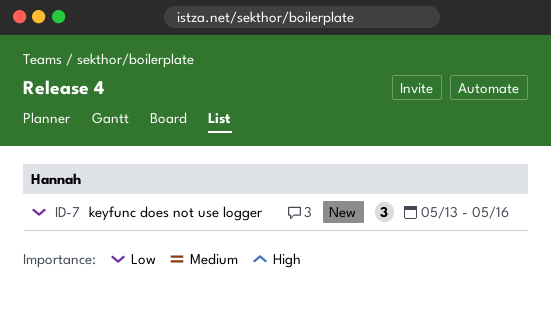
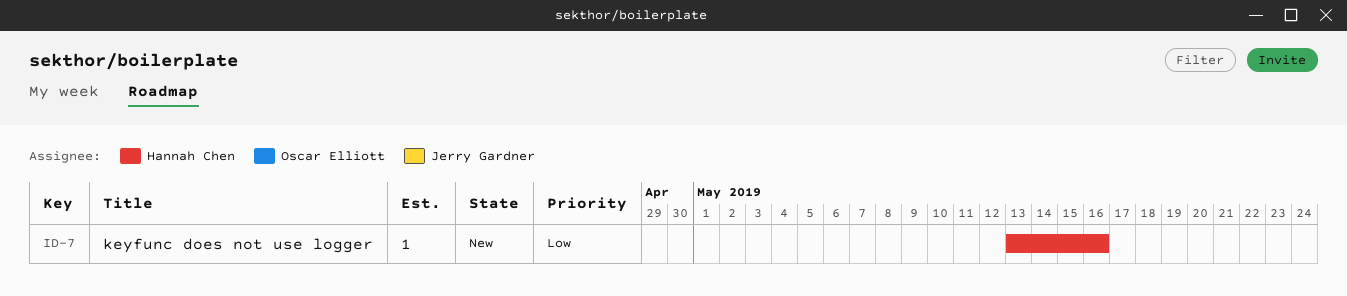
ID-7, estimate: 3 -> 1

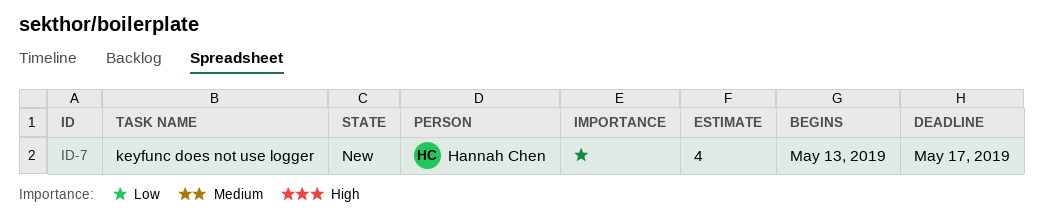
ID-7, estimate: 1 -> 4
ID-7, due: May 16 -> May 17

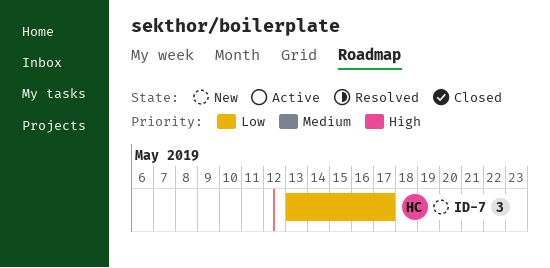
ID-7, estimate: 4 -> 3

